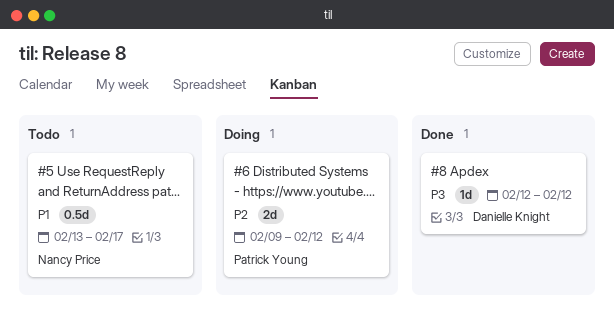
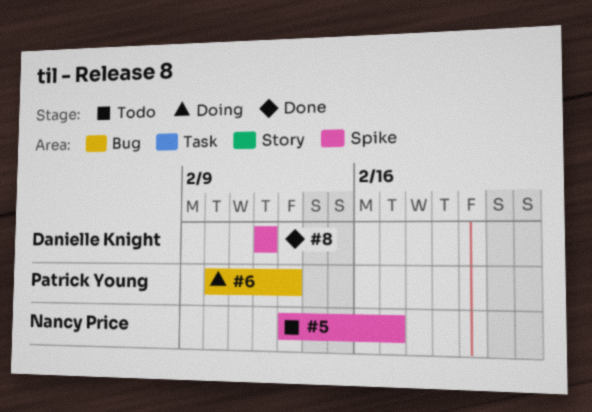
#6, start: Feb 9 -> Feb 10
#6, due: Feb 12 -> Feb 13

